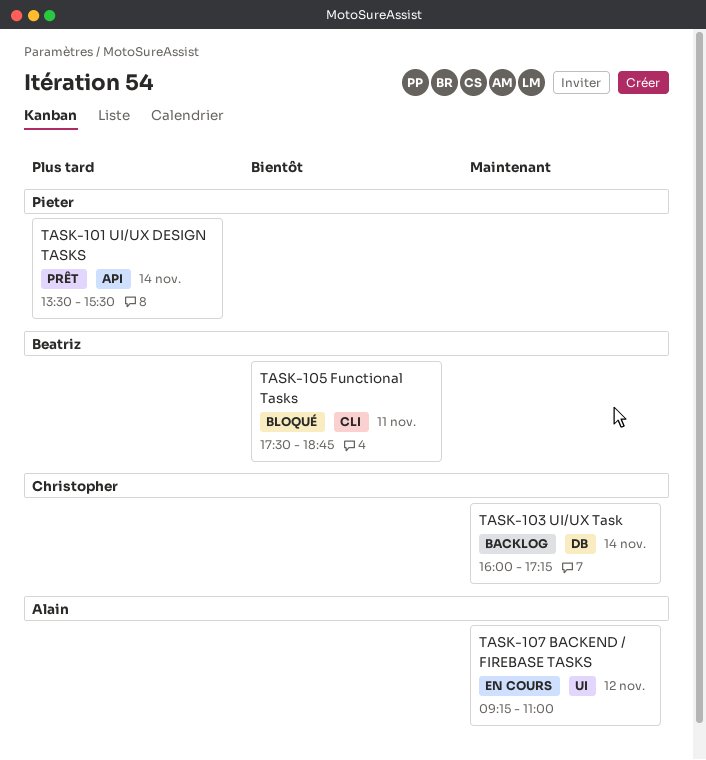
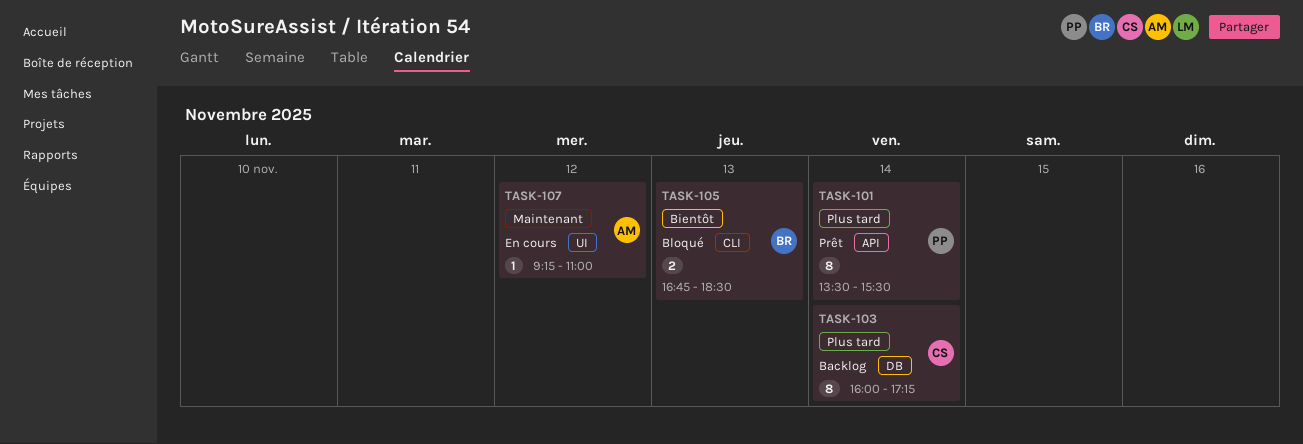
TASK-103, priority: Maintenant -> Plus tard
TASK-105, day: Nov 11 -> Nov 13
TASK-105, begins: 17:30 -> 16:45
TASK-105, ends: 18:45 -> 18:30

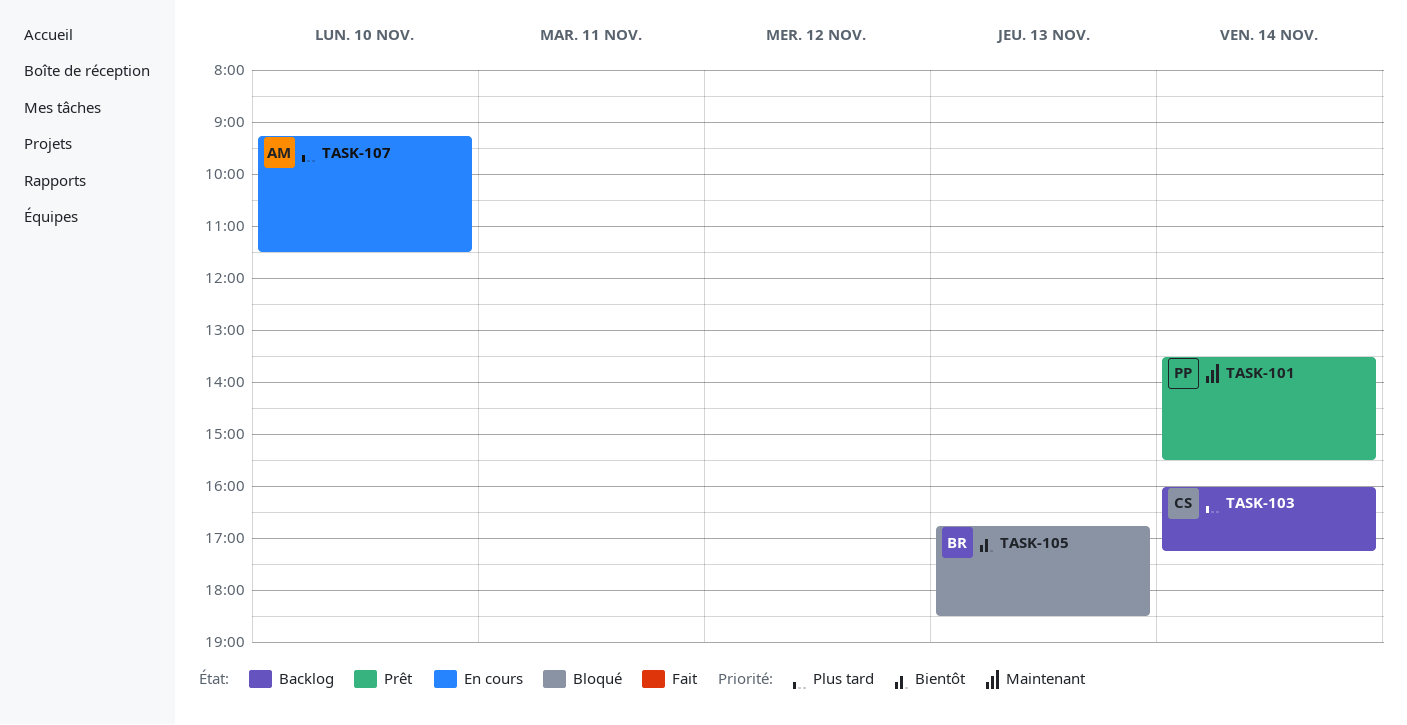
TASK-101, priority: Plus tard -> Maintenant
TASK-107, priority: Maintenant -> Plus tard
TASK-107, day: Nov 12 -> Nov 10
TASK-107, ends: 11:00 -> 11:30

